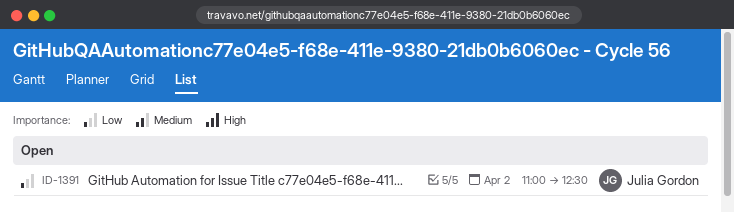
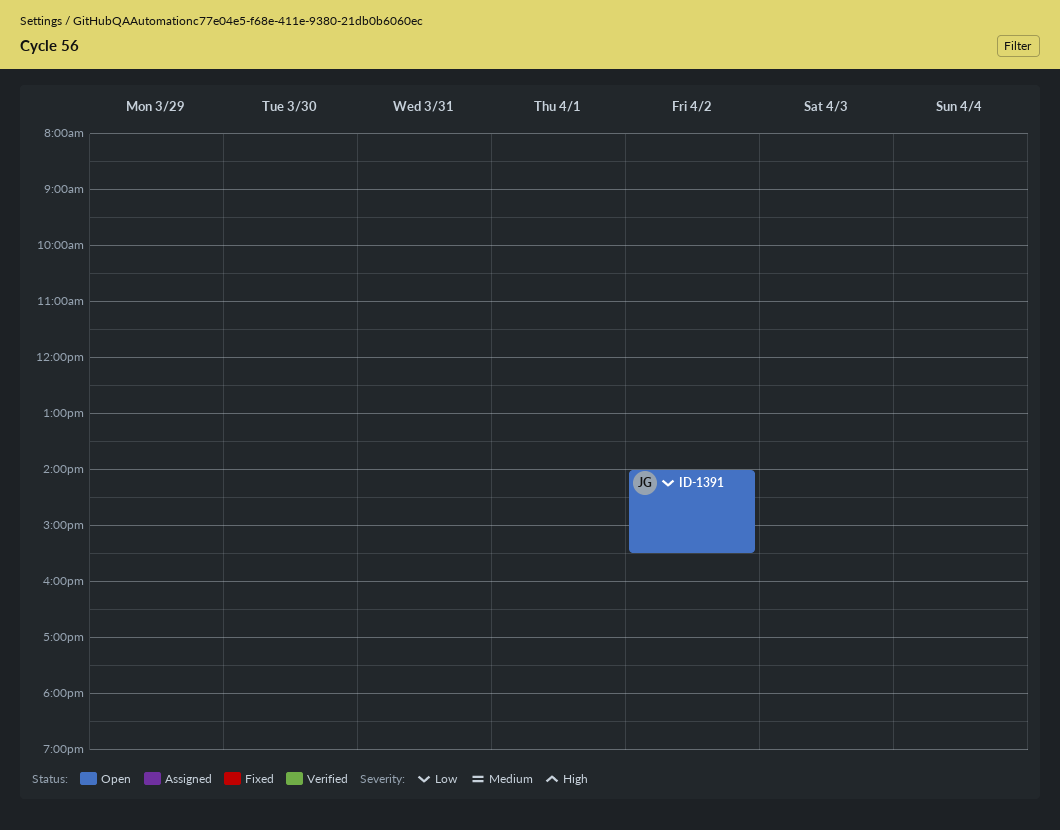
ID-1391, begins: 11:00 -> 14:00
ID-1391, ends: 12:30 -> 15:30

